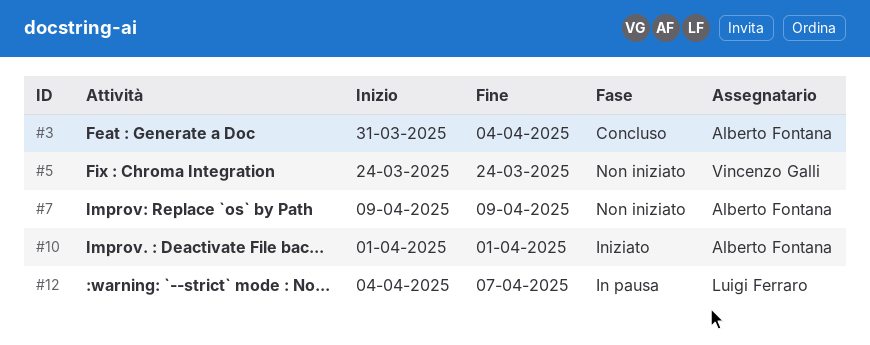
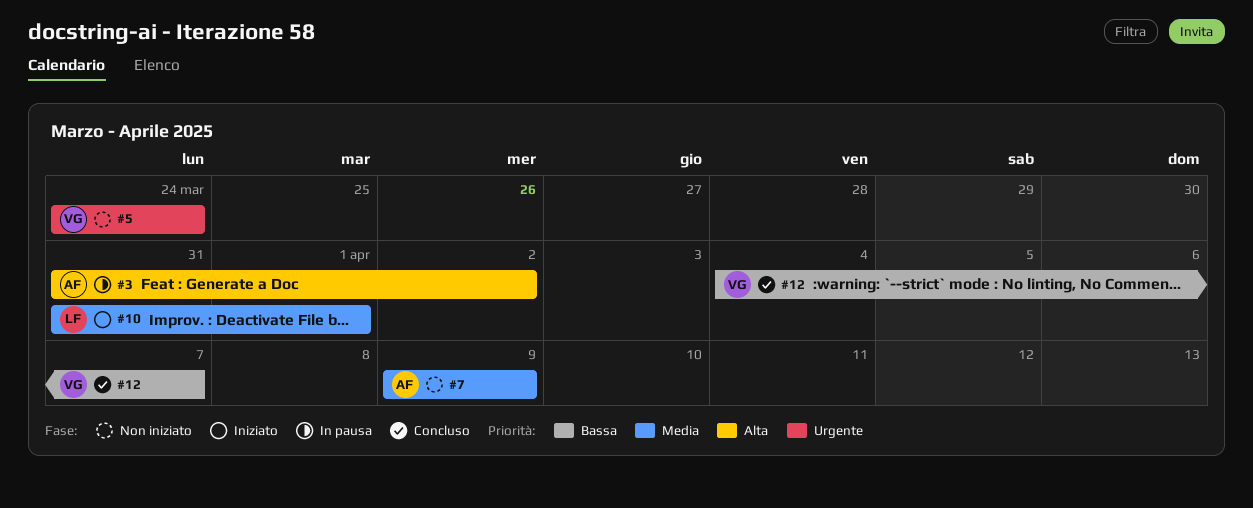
#3, status: Concluso -> In pausa
#3, due: Apr 4 -> Apr 2
#10, owner: Alberto Fontana -> Luigi Ferraro
#10, start: Apr 1 -> Mar 31
#12, status: In pausa -> Concluso
#12, owner: Luigi Ferraro -> Vincenzo Galli

